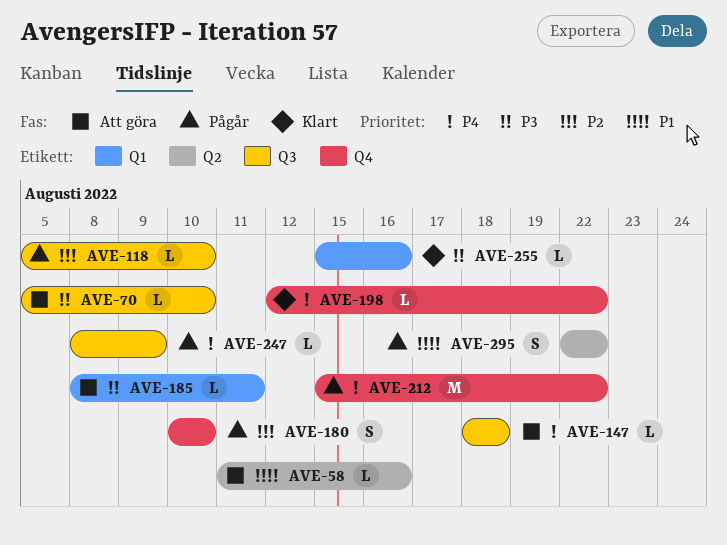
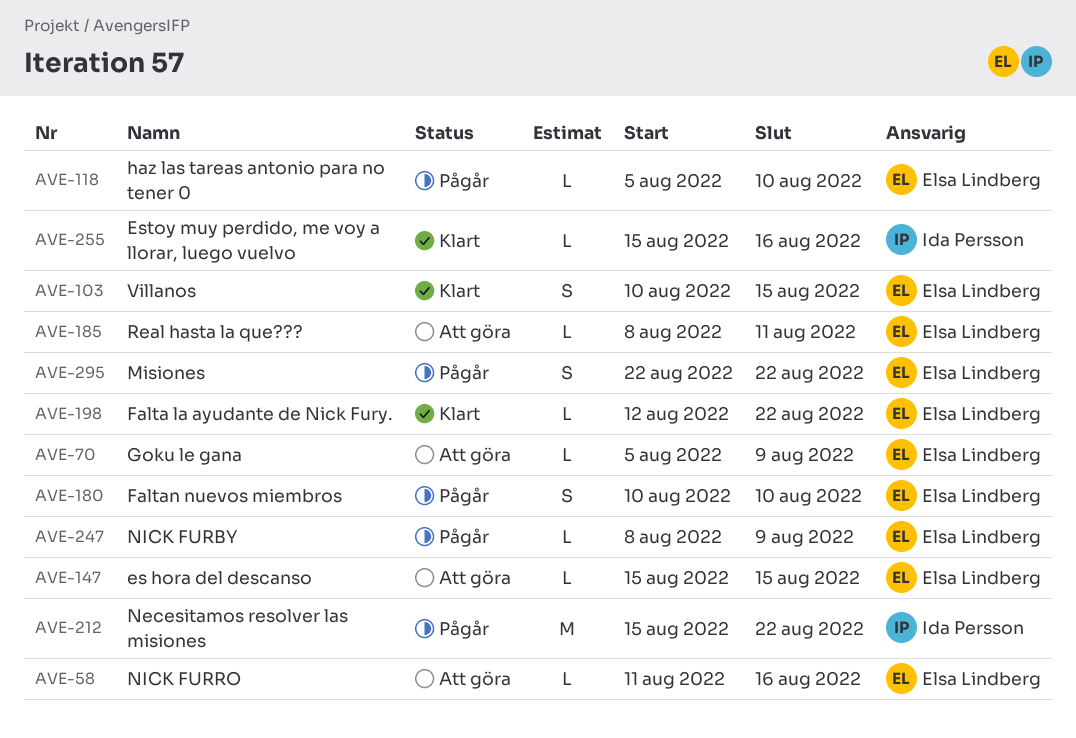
AVE-70, due: Aug 10 -> Aug 9
AVE-103: none -> present
AVE-147, start: Aug 18 -> Aug 15
AVE-147, due: Aug 18 -> Aug 15

